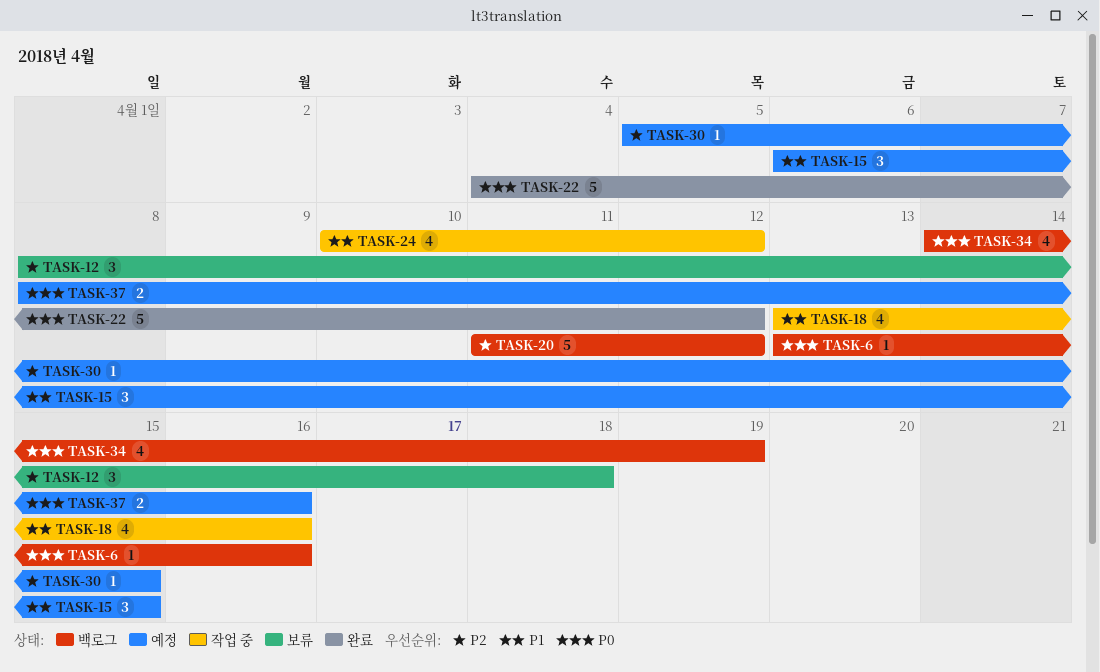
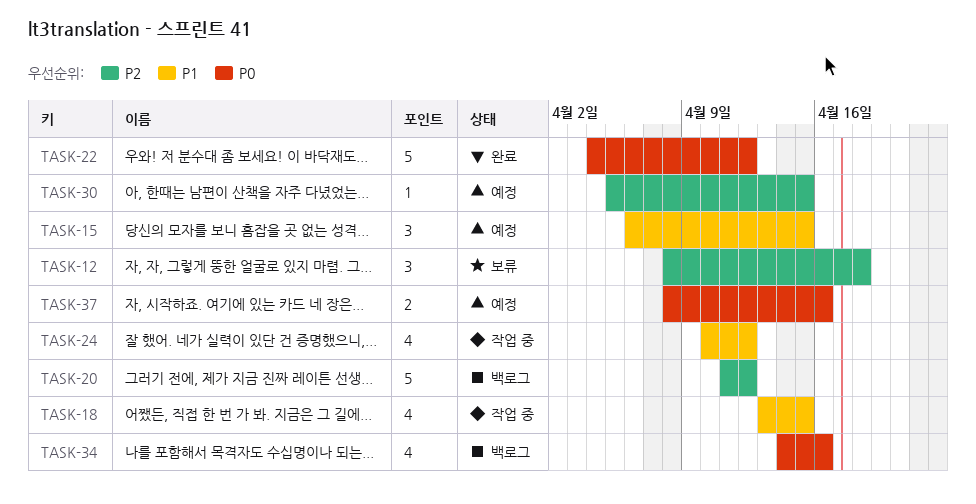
TASK-6: present -> none
TASK-18, due: Apr 16 -> Apr 15
TASK-34, due: Apr 19 -> Apr 16

